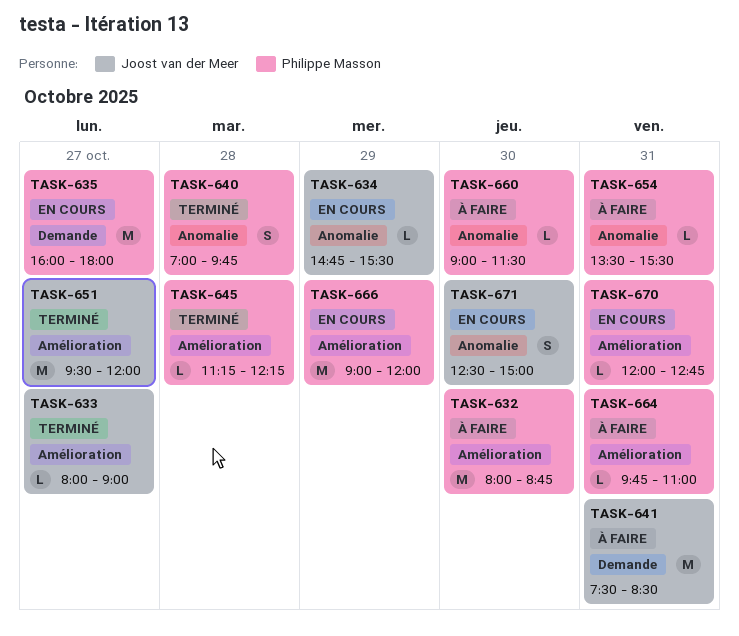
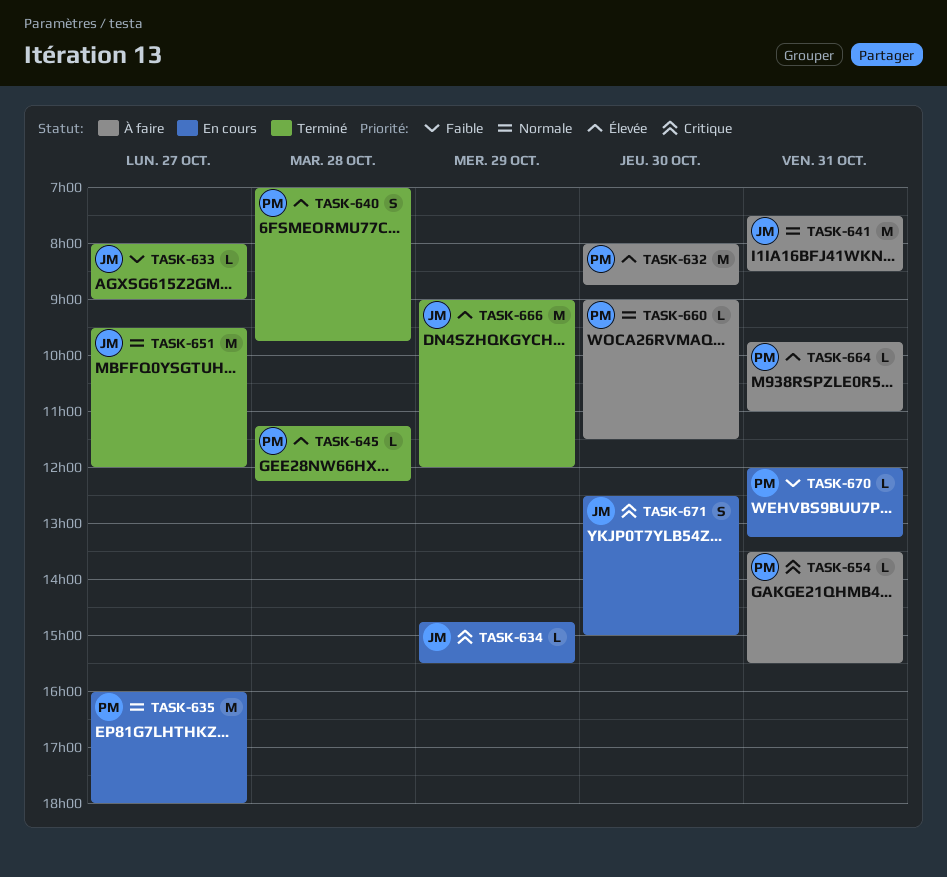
TASK-666, status: En cours -> Terminé
TASK-666, owner: Philippe Masson -> Joost van der Meer
TASK-670, ends: 12:45 -> 13:15

